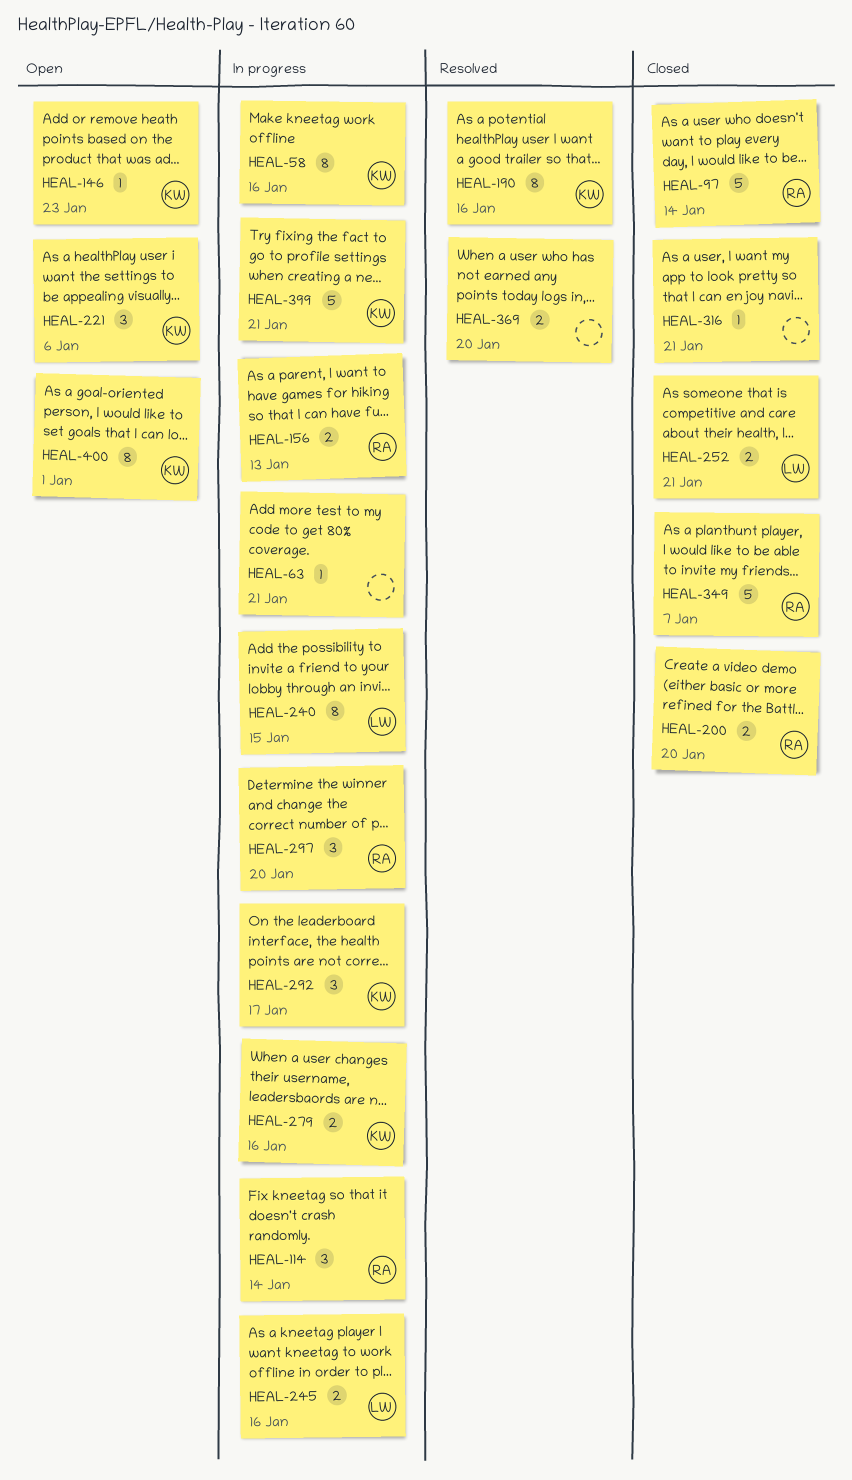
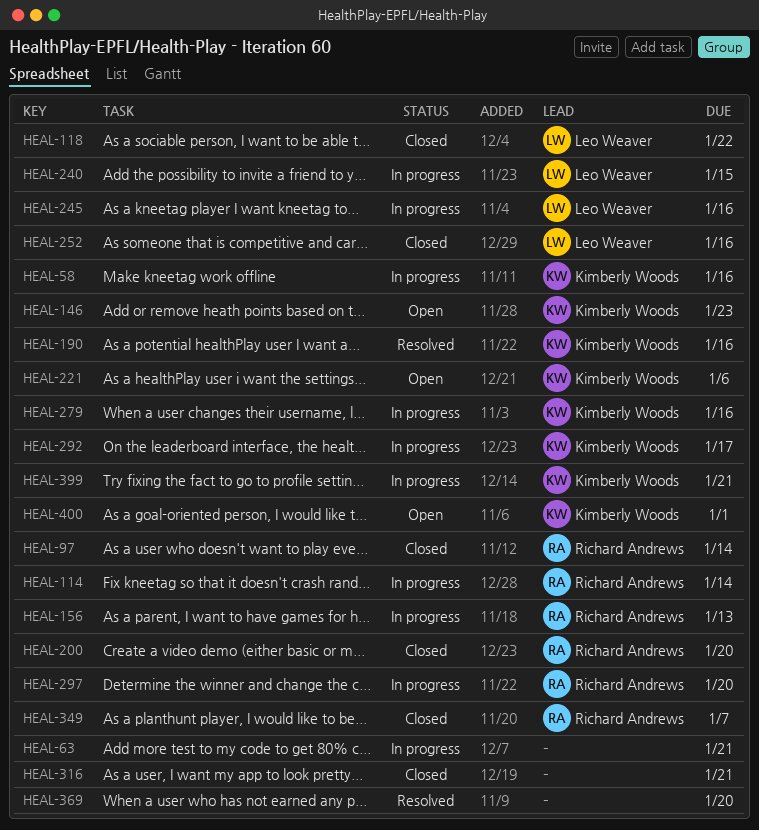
HEAL-118: none -> present
HEAL-252, due: Jan 21 -> Jan 16

